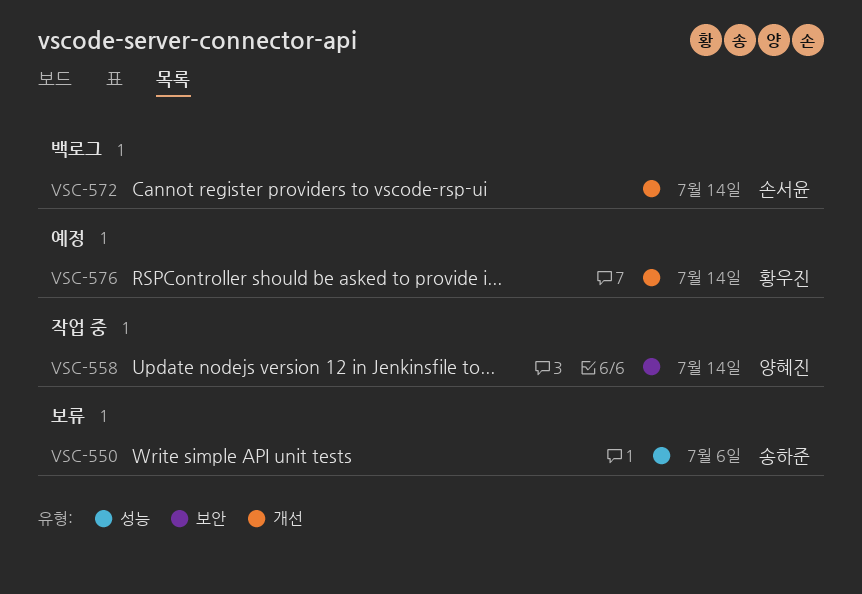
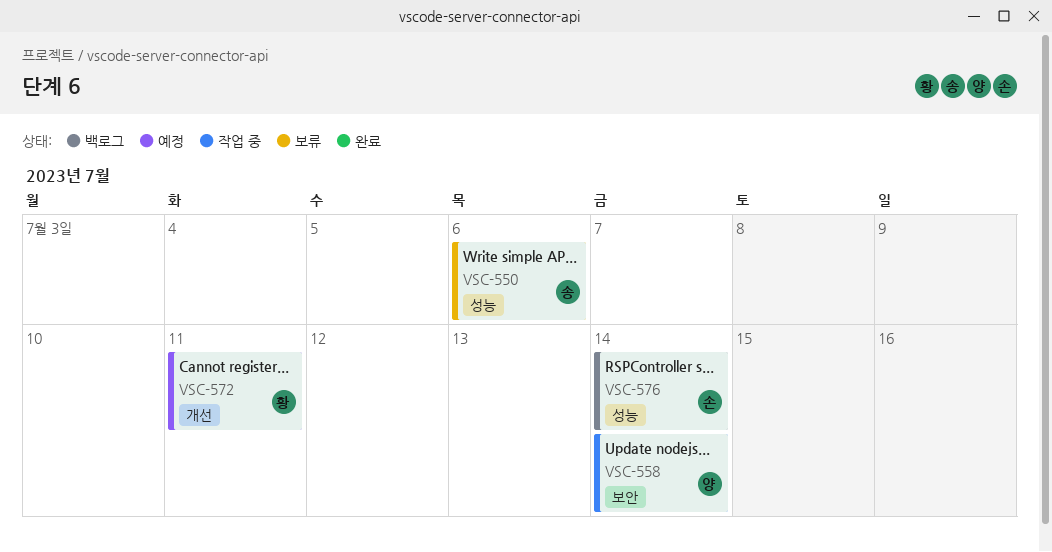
VSC-572, status: 백로그 -> 예정
VSC-572, owner: 손서윤 -> 황우진
VSC-572, due: Jul 14 -> Jul 11
VSC-576, status: 예정 -> 백로그
VSC-576, owner: 황우진 -> 손서윤
VSC-576, label: 개선 -> 성능

